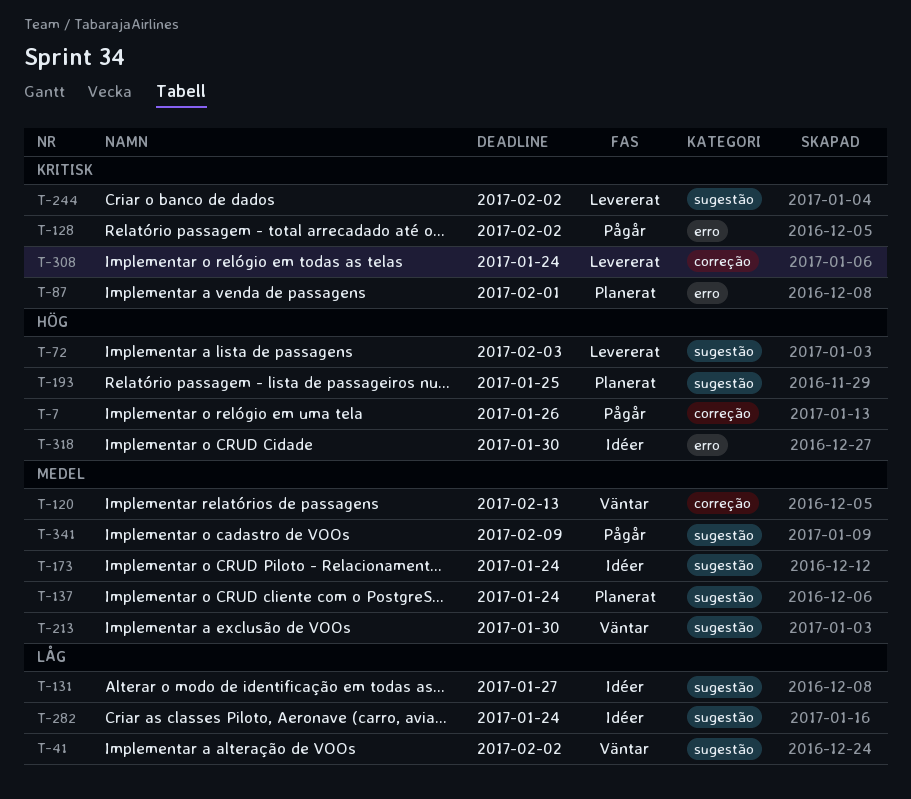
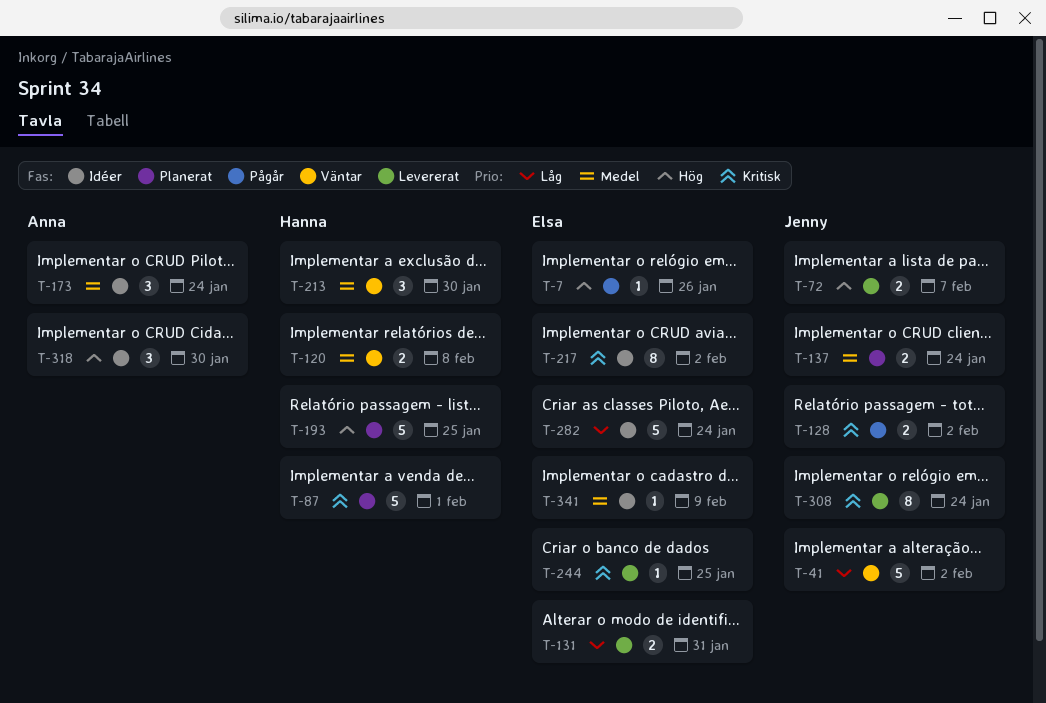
T-72, due: Feb 3 -> Feb 7
T-120, due: Feb 13 -> Feb 8
T-131, status: Idéer -> Levererat
T-131, due: Jan 27 -> Jan 31
T-217: none -> present
T-244, due: Feb 2 -> Jan 25
T-341, status: Pågår -> Idéer

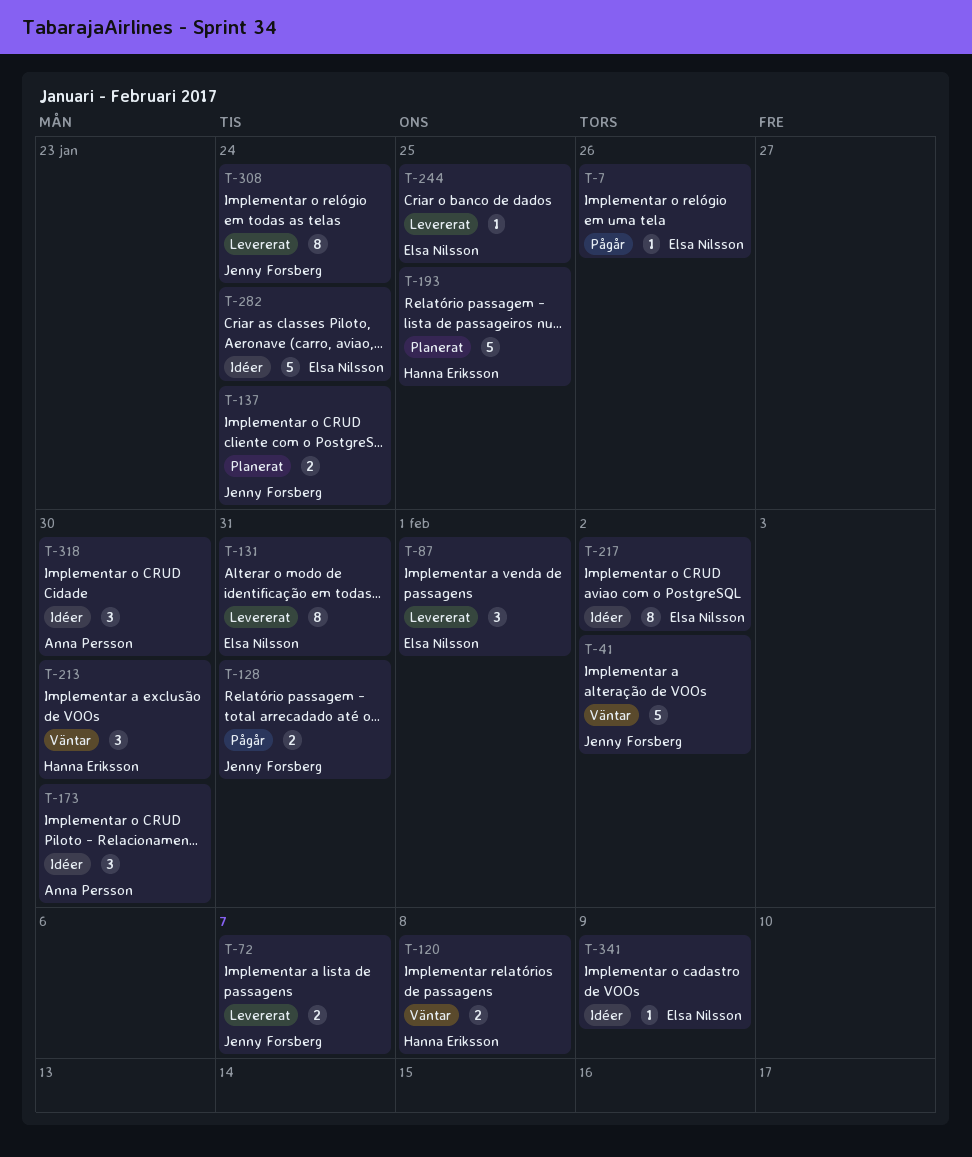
T-87, status: Planerat -> Levererat
T-87, owner: Hanna Eriksson -> Elsa Nilsson
T-87, estimate: 5 -> 3
T-128, due: Feb 2 -> Jan 31
T-131, estimate: 2 -> 8
T-173, due: Jan 24 -> Jan 30

